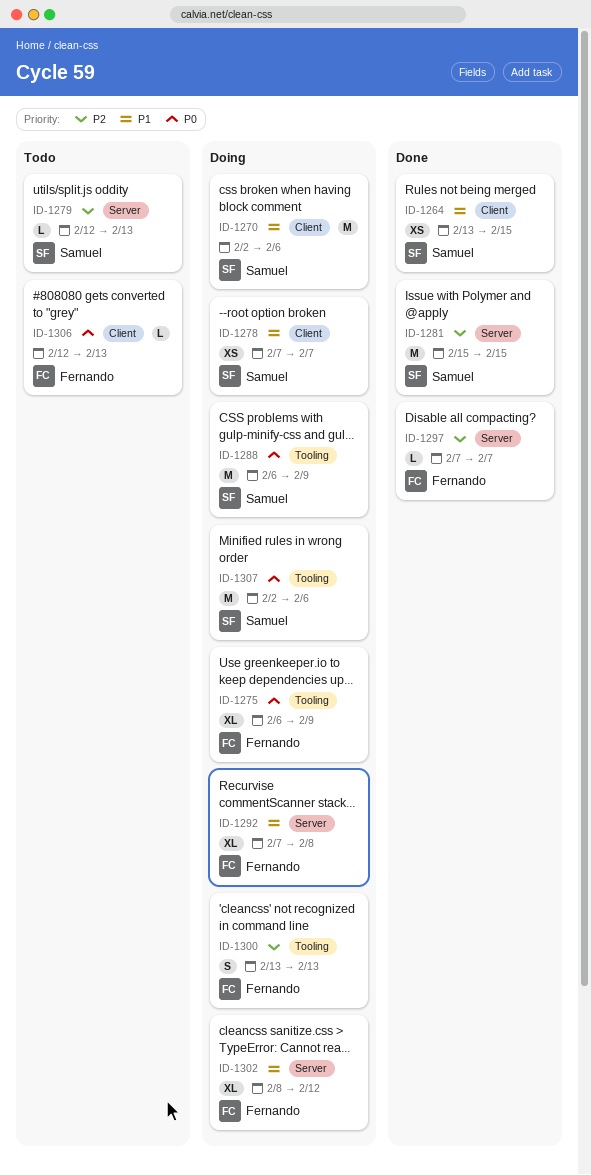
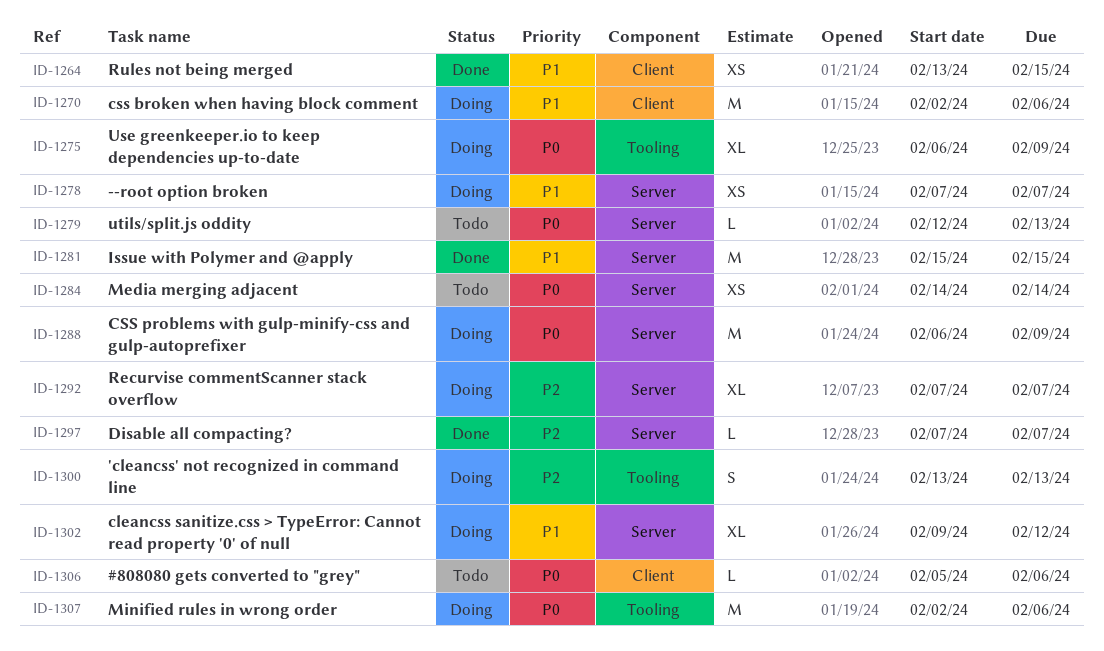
ID-1278, label: Client -> Server
ID-1279, priority: P2 -> P0
ID-1281, priority: P2 -> P1
ID-1284: none -> present
ID-1288, label: Tooling -> Server
ID-1292, priority: P1 -> P2
ID-1292, due: Feb 8 -> Feb 7
ID-1302, start: Feb 8 -> Feb 9
ID-1306, start: Feb 12 -> Feb 5
ID-1306, due: Feb 13 -> Feb 6

